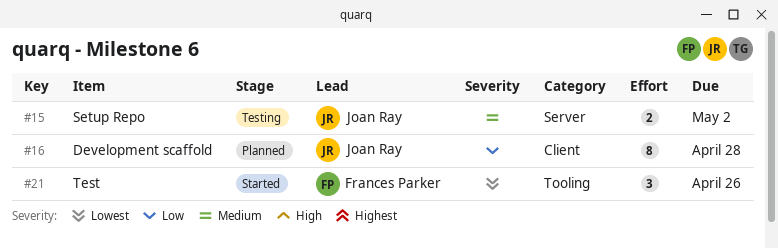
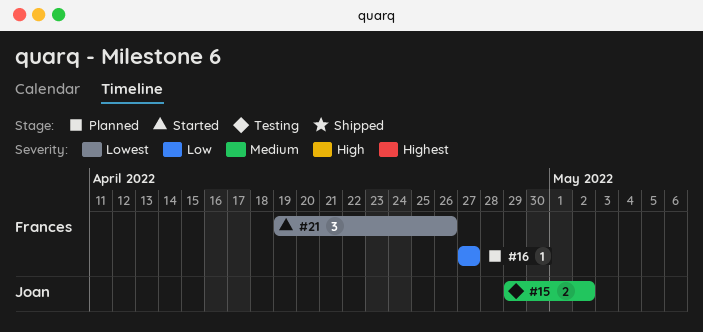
#16, owner: Joan Ray -> Frances Parker
#16, estimate: 8 -> 1
#16, due: Apr 28 -> Apr 27

